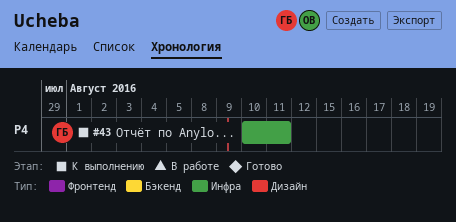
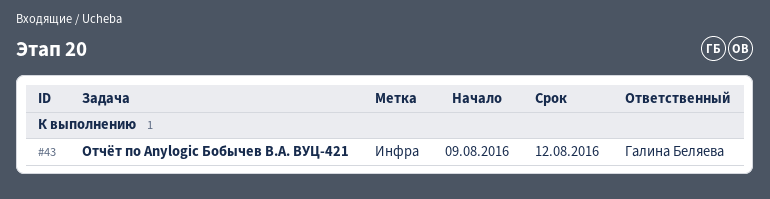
#43, start: Aug 10 -> Aug 9
#43, due: Aug 11 -> Aug 12

